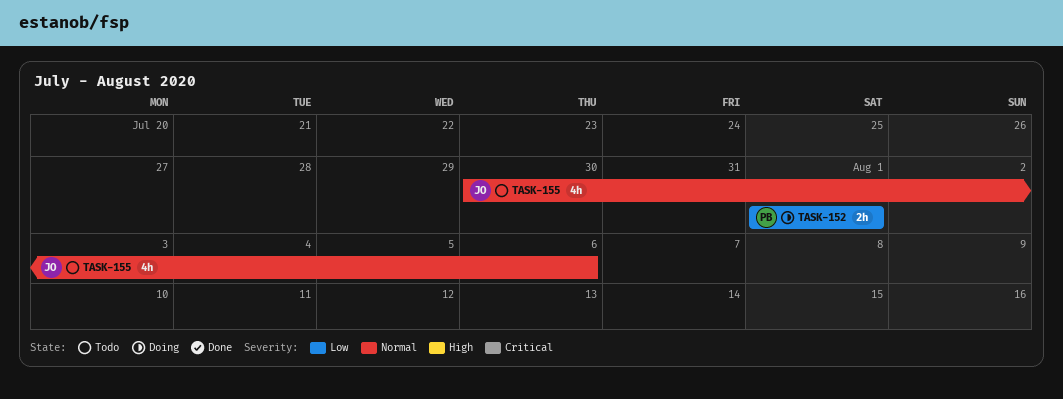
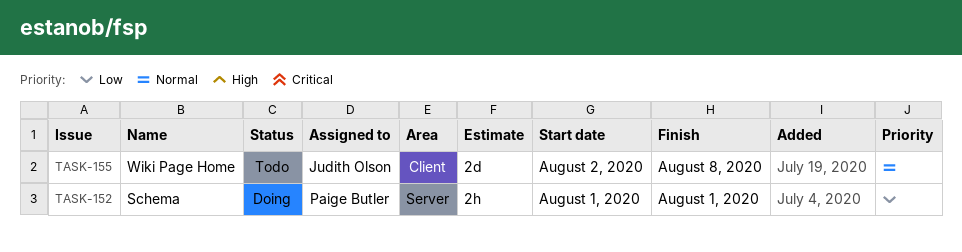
TASK-155, estimate: 4h -> 2d
TASK-155, start: Jul 30 -> Aug 2
TASK-155, due: Aug 6 -> Aug 8

